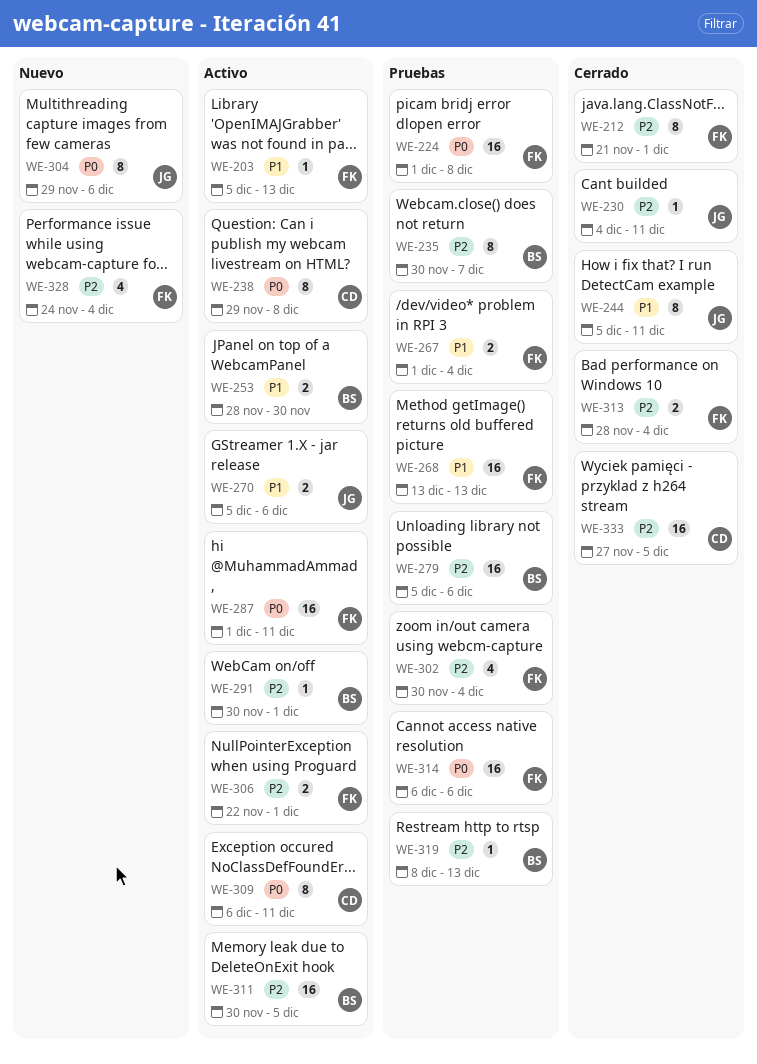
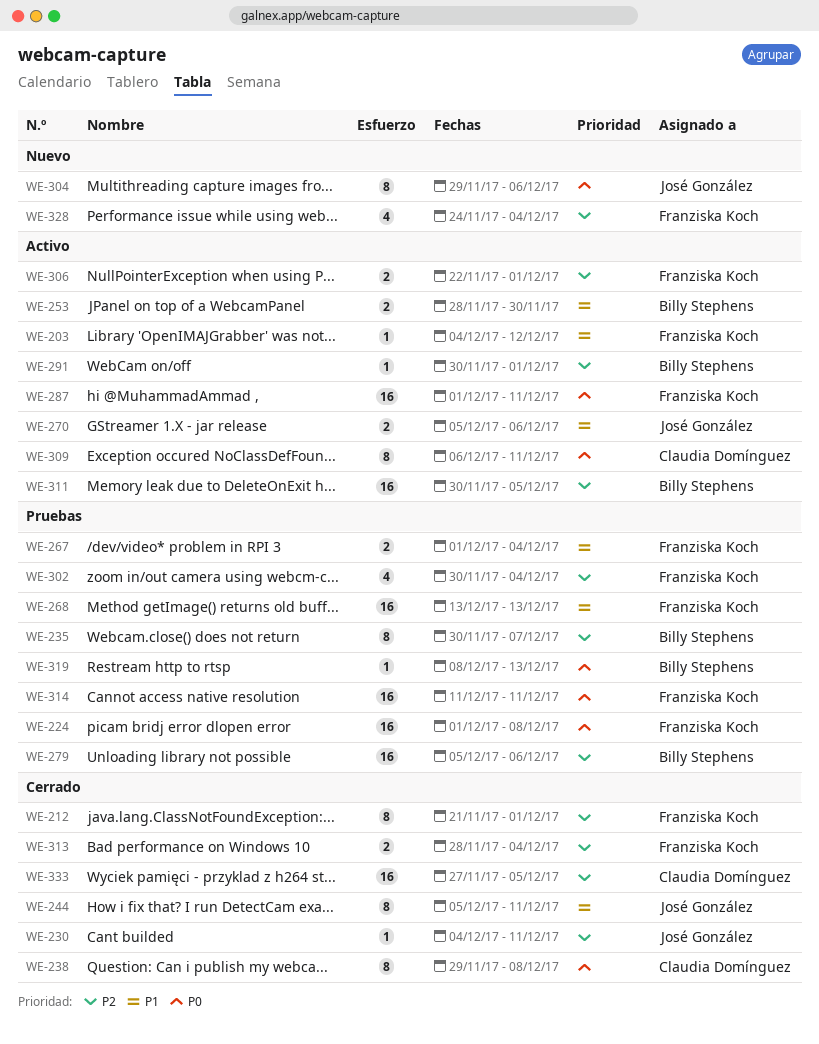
WE-203, start: Dec 5 -> Dec 4
WE-203, due: Dec 13 -> Dec 12
WE-238, status: Activo -> Cerrado
WE-314, start: Dec 6 -> Dec 11
WE-314, due: Dec 6 -> Dec 11
WE-319, priority: P2 -> P0

